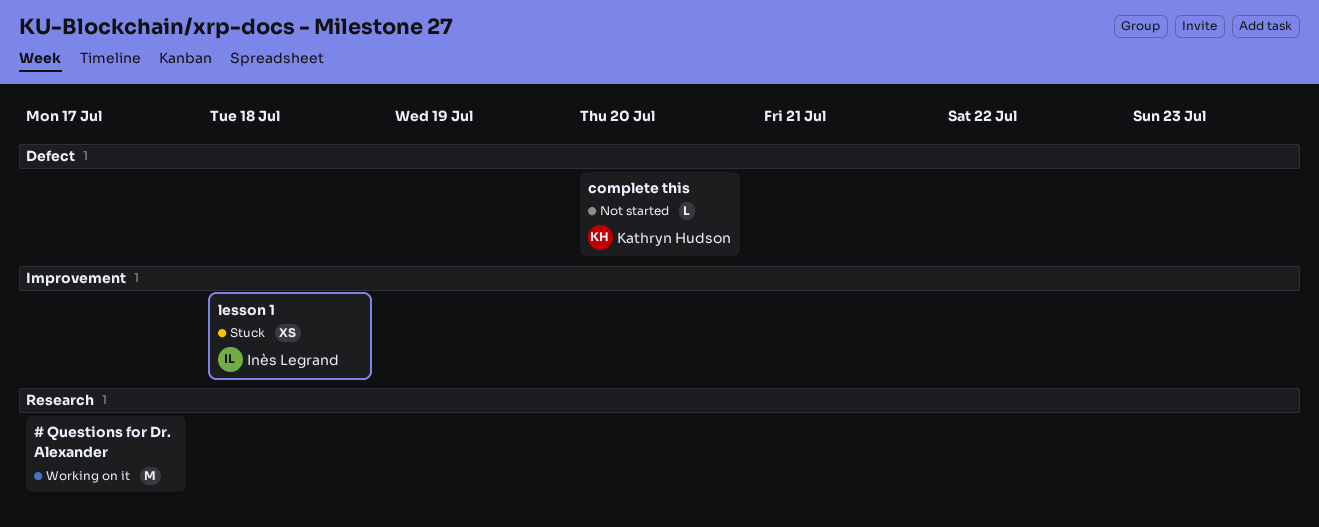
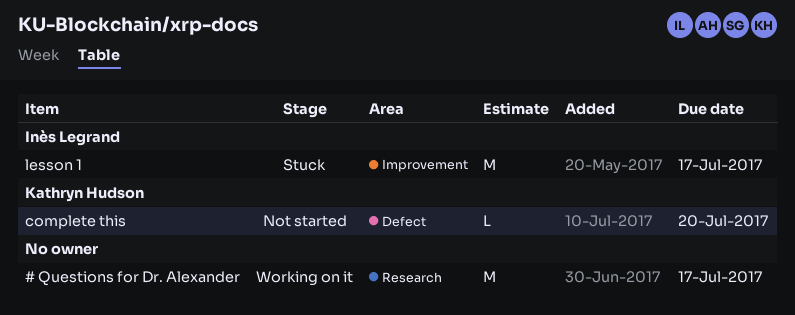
lesson 1, estimate: XS -> M
lesson 1, due: Jul 18 -> Jul 17

